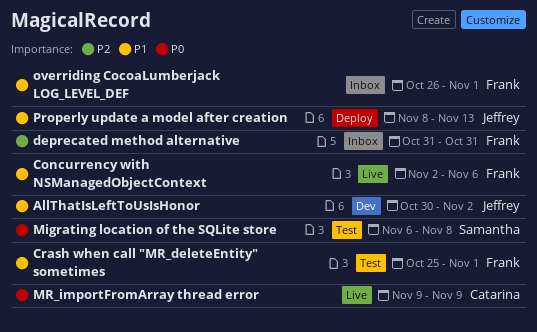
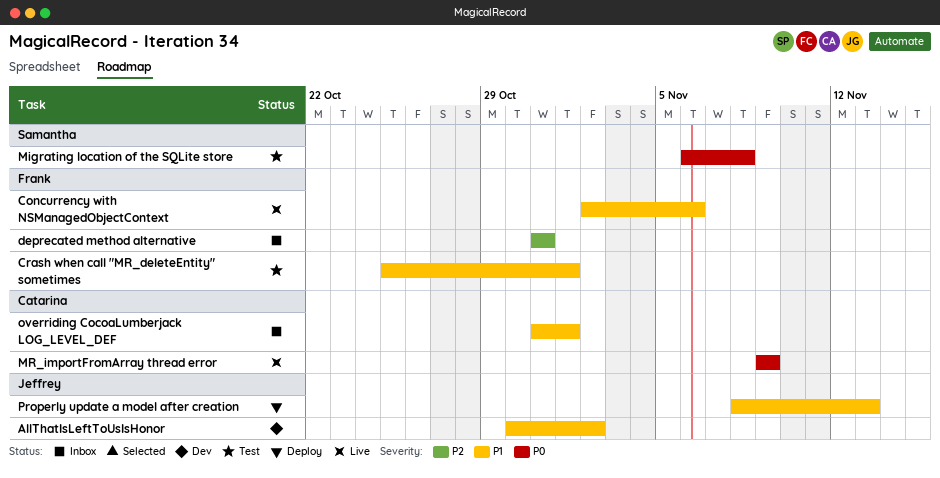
overriding CocoaLumberjack LOG_LEVEL_DEF, owner: Frank -> Catarina
overriding CocoaLumberjack LOG_LEVEL_DEF, start: Oct 26 -> Oct 31

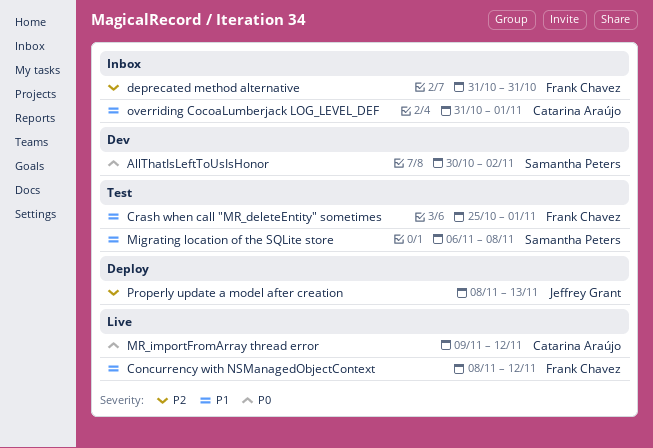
AllThatIsLeftToUsIsHonor, owner: Jeffrey Grant -> Samantha Peters
AllThatIsLeftToUsIsHonor, priority: P1 -> P0
Concurrency with NSManagedObjectContext, start: Nov 2 -> Nov 8
Concurrency with NSManagedObjectContext, due: Nov 6 -> Nov 12
Migrating location of the SQLite store, priority: P0 -> P1
MR_importFromArray thread error, due: Nov 9 -> Nov 12
Properly update a model after creation, priority: P1 -> P2

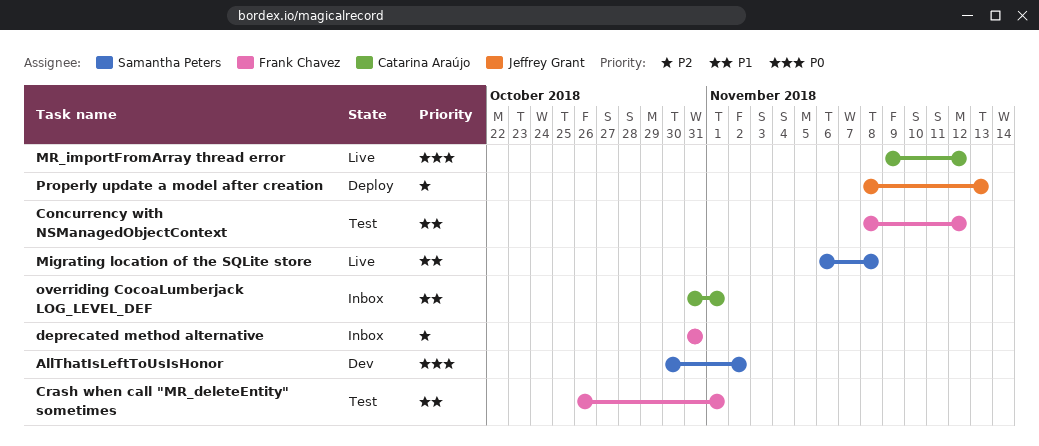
Concurrency with NSManagedObjectContext, status: Live -> Test
Crash when call "MR_deleteEntity" sometimes, start: Oct 25 -> Oct 26
Migrating location of the SQLite store, status: Test -> Live

